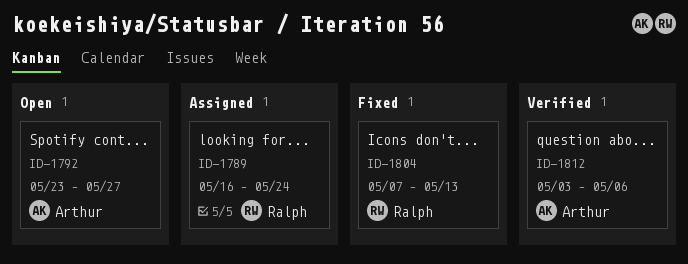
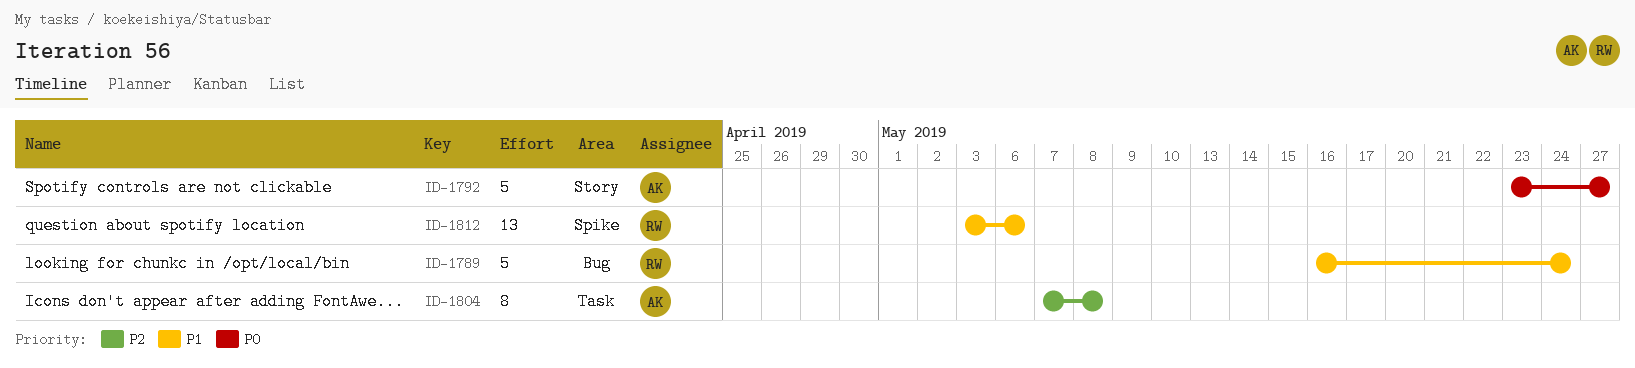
ID-1804, owner: Ralph -> Arthur
ID-1804, due: May 13 -> May 8
ID-1812, owner: Arthur -> Ralph

